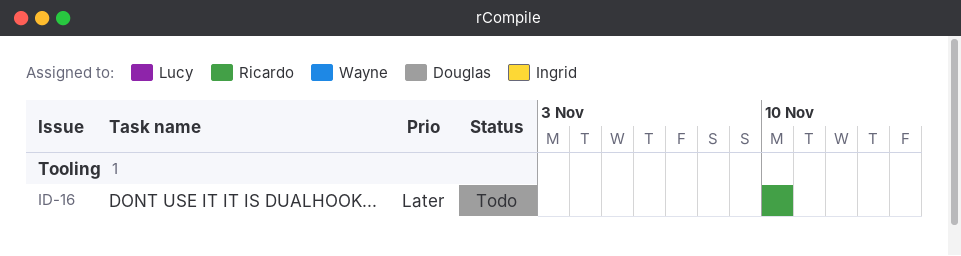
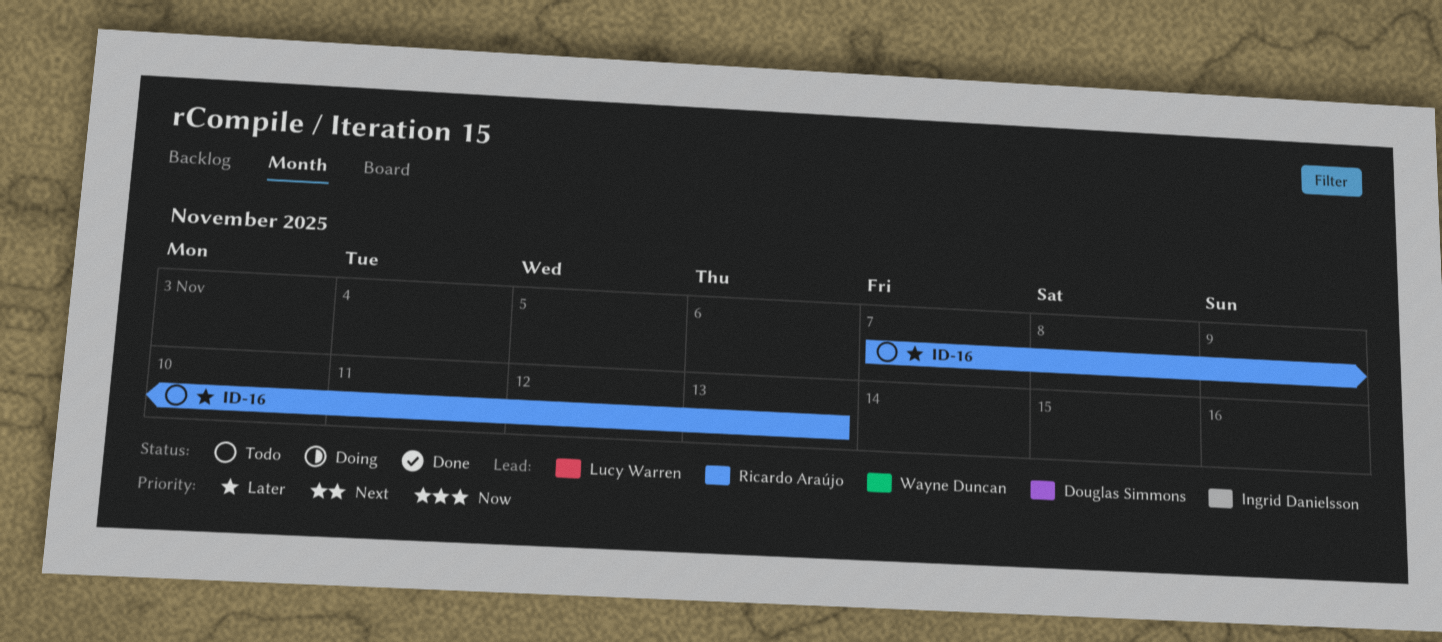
ID-16, start: Nov 10 -> Nov 7
ID-16, due: Nov 10 -> Nov 13

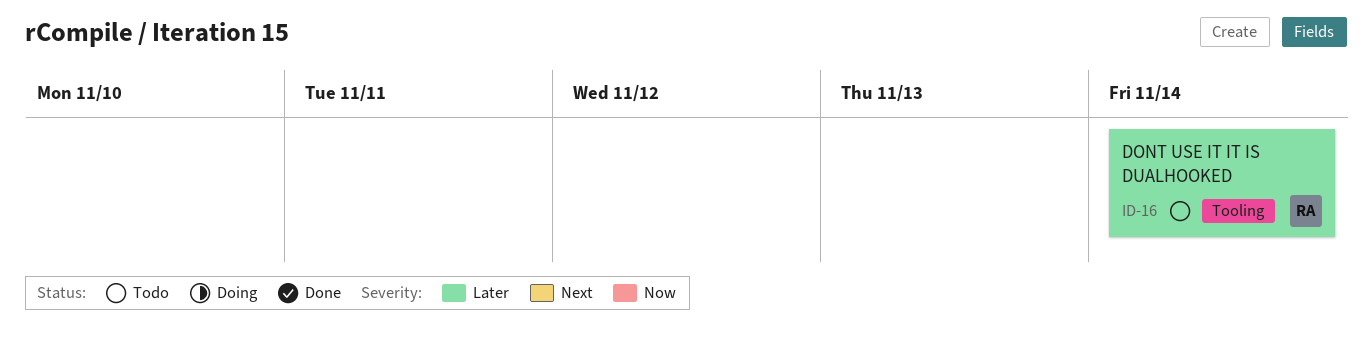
ID-16, due: Nov 13 -> Nov 14

